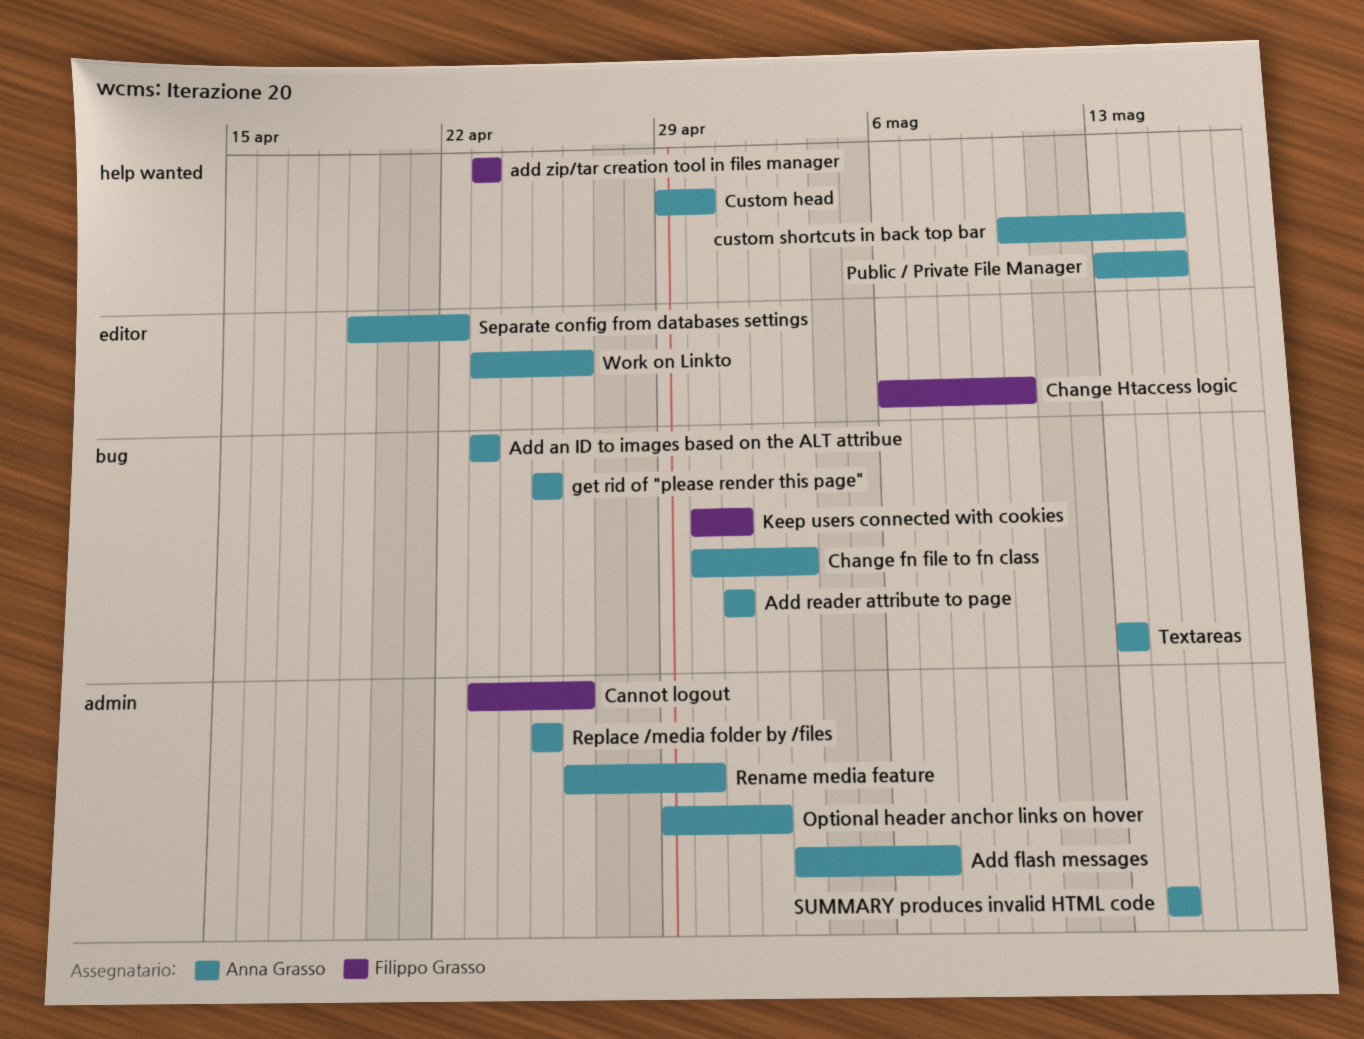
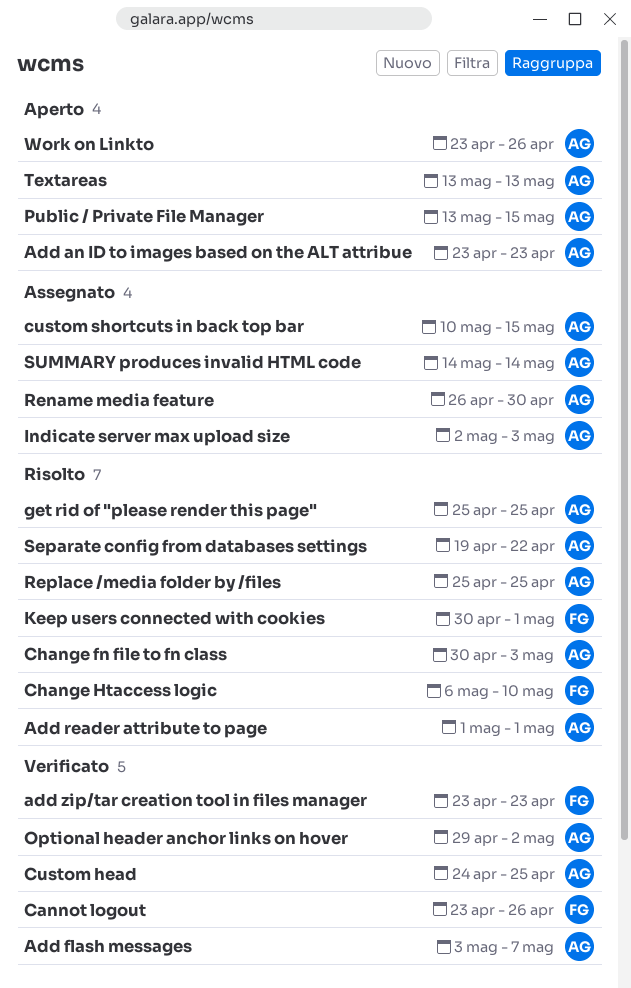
Custom head, start: Apr 29 -> Apr 24
Custom head, due: Apr 30 -> Apr 25
Indicate server max upload size: none -> present

